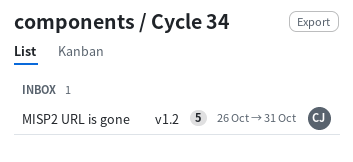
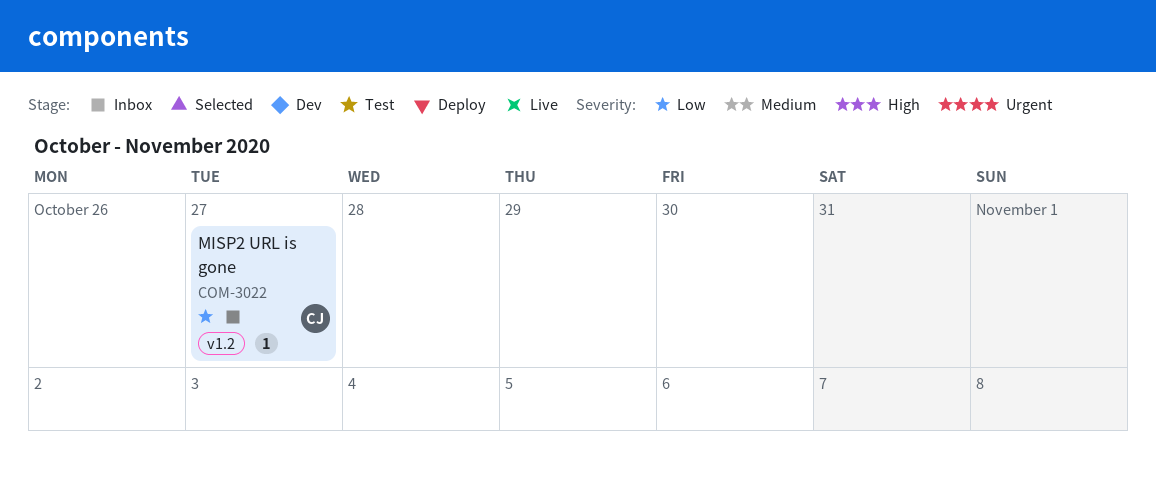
MISP2 URL is gone, estimate: 5 -> 1
MISP2 URL is gone, due: Oct 31 -> Oct 27

